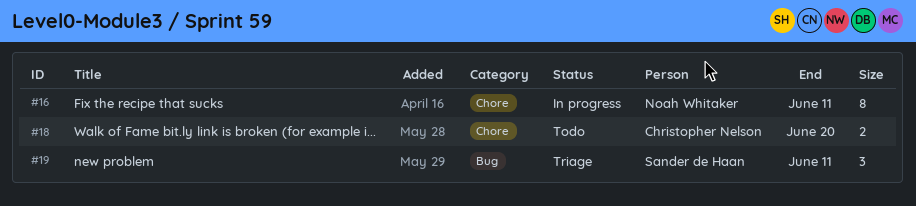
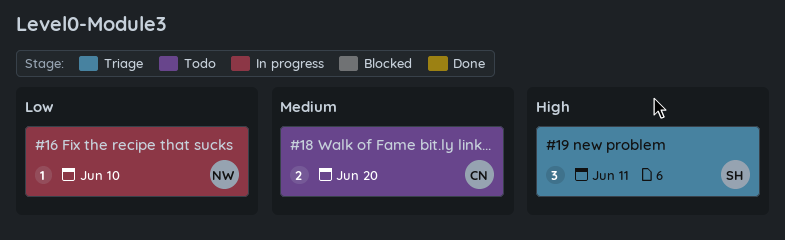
#16, estimate: 8 -> 1
#16, due: Jun 11 -> Jun 10

